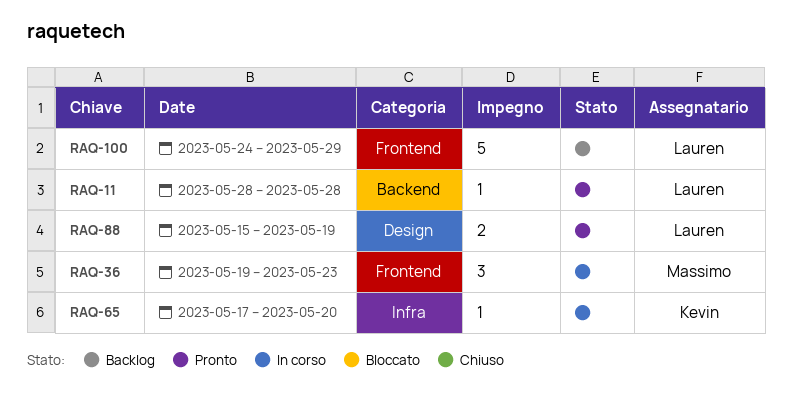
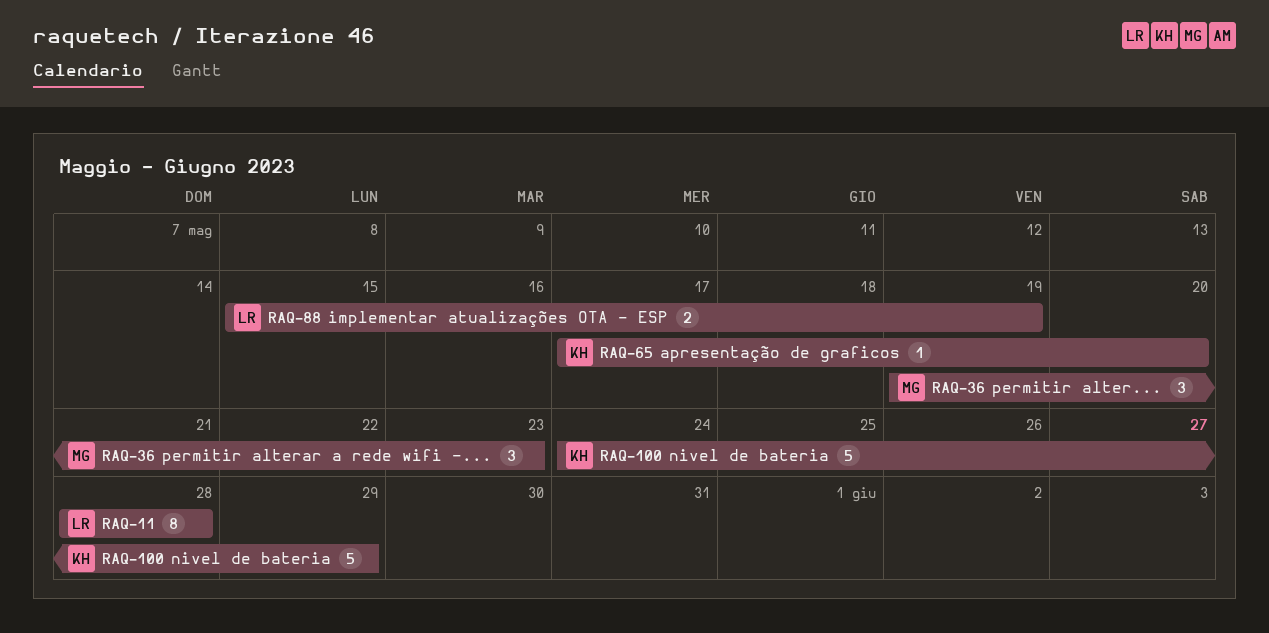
RAQ-11, estimate: 1 -> 8
RAQ-100, owner: Lauren -> Kevin

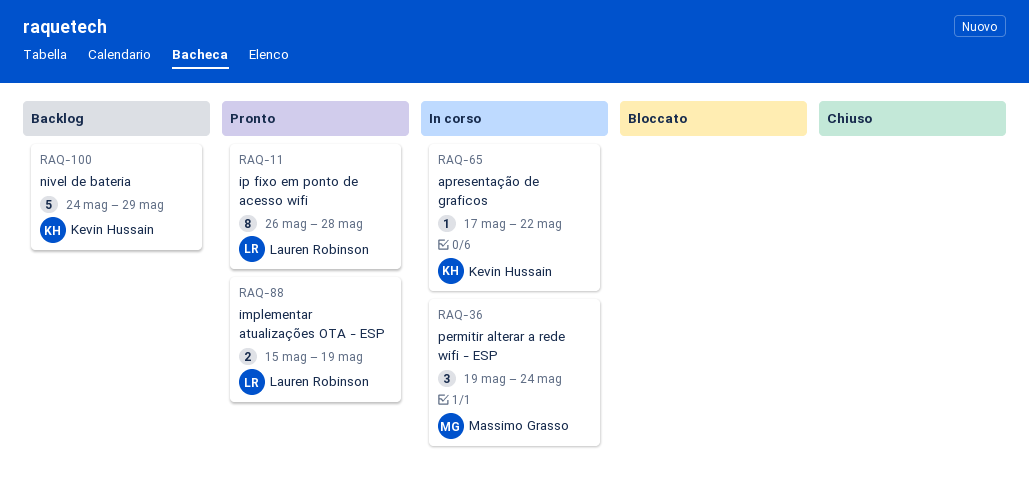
RAQ-11, start: May 28 -> May 26
RAQ-36, due: May 23 -> May 24
RAQ-65, due: May 20 -> May 22

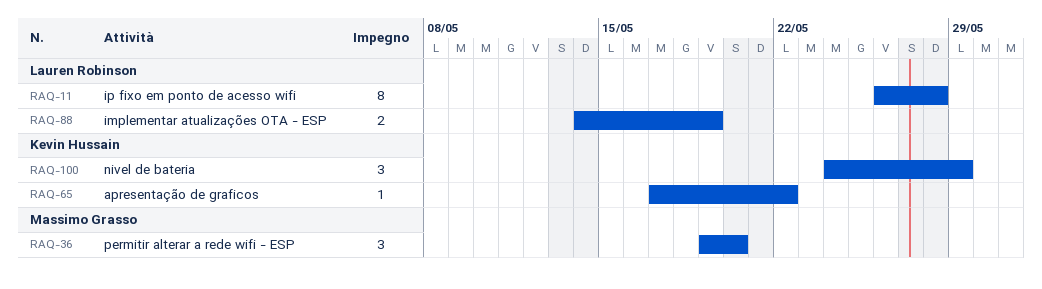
RAQ-36, due: May 24 -> May 20
RAQ-88, start: May 15 -> May 14
RAQ-100, estimate: 5 -> 3

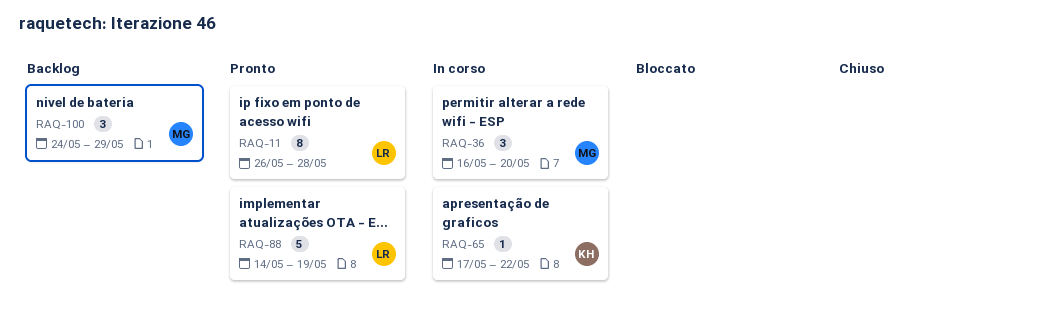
RAQ-36, start: May 19 -> May 16
RAQ-88, estimate: 2 -> 5
RAQ-100, owner: Kevin Hussain -> Massimo Grasso

